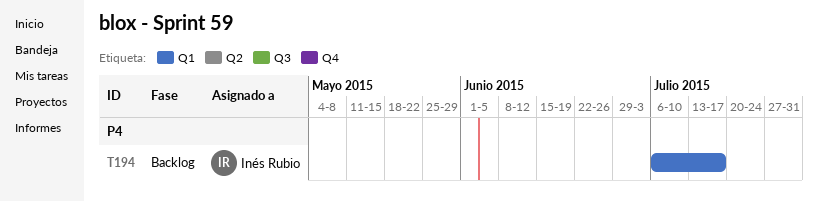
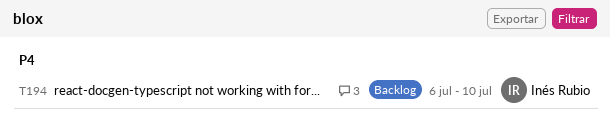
T194, due: Jul 17 -> Jul 10

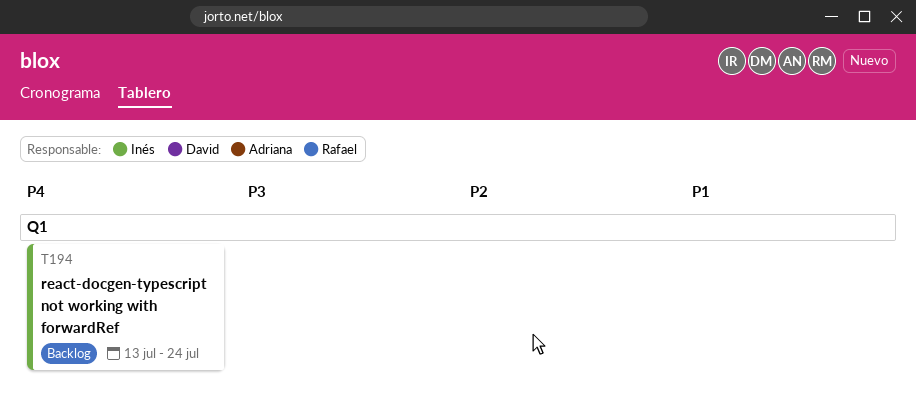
T194, start: Jul 6 -> Jul 13
T194, due: Jul 10 -> Jul 24

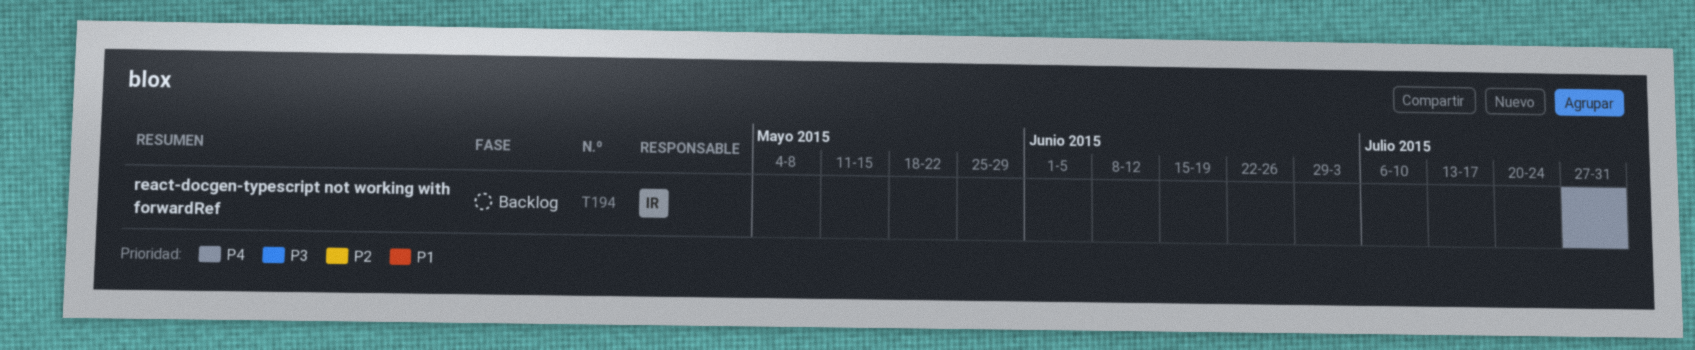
T194, start: Jul 13 -> Jul 27
T194, due: Jul 24 -> Jul 31

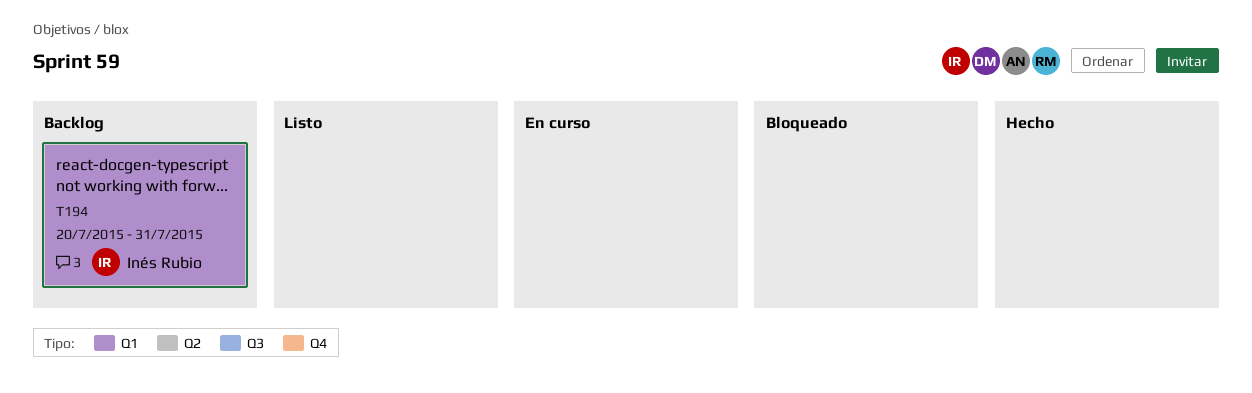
T194, start: Jul 27 -> Jul 20

